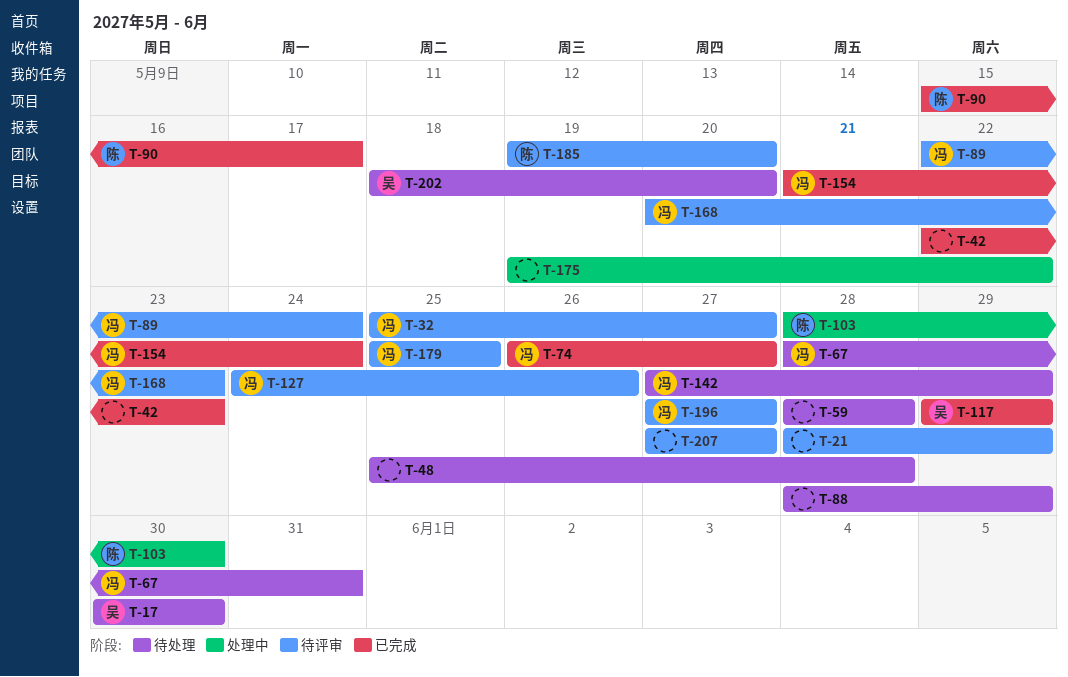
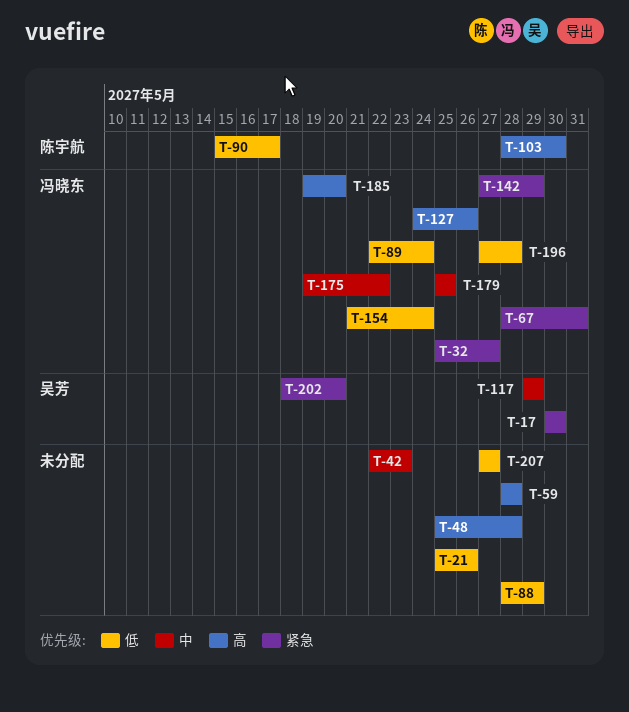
T-21, start: May 28 -> May 25
T-21, due: May 29 -> May 26
T-74: present -> none
T-168: present -> none
T-175, owner: none -> 冯晓东
T-185, owner: 陈宇航 -> 冯晓东
T-196, due: May 27 -> May 28

